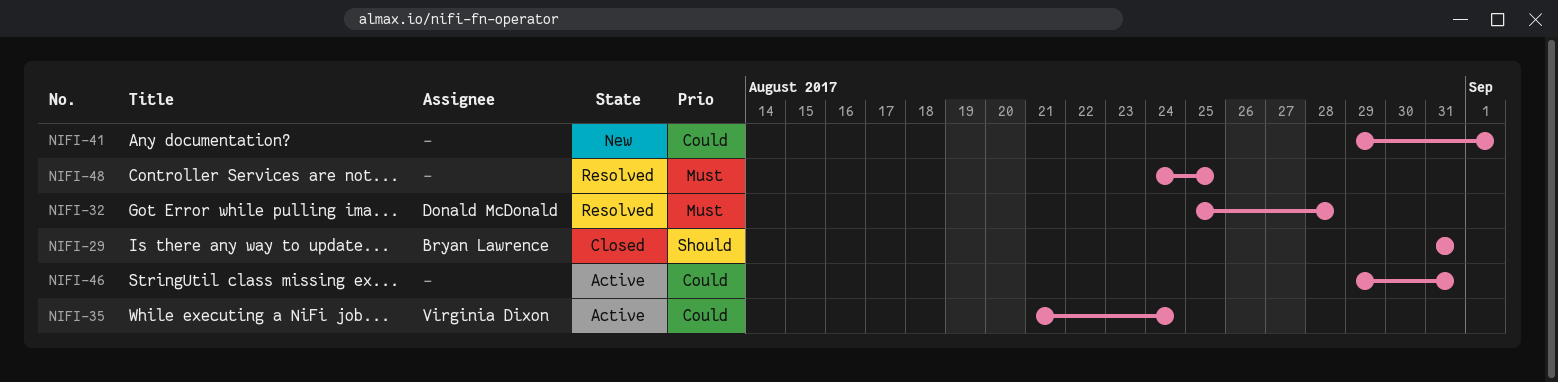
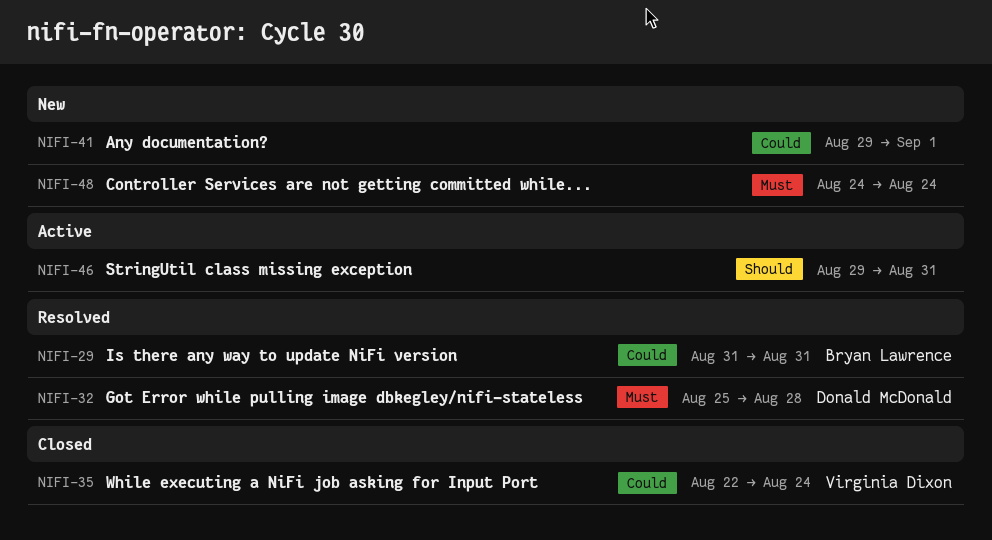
NIFI-29, status: Closed -> Resolved
NIFI-29, priority: Should -> Could
NIFI-35, status: Active -> Closed
NIFI-35, start: Aug 21 -> Aug 22
NIFI-46, priority: Could -> Should
NIFI-48, status: Resolved -> New
NIFI-48, due: Aug 25 -> Aug 24

